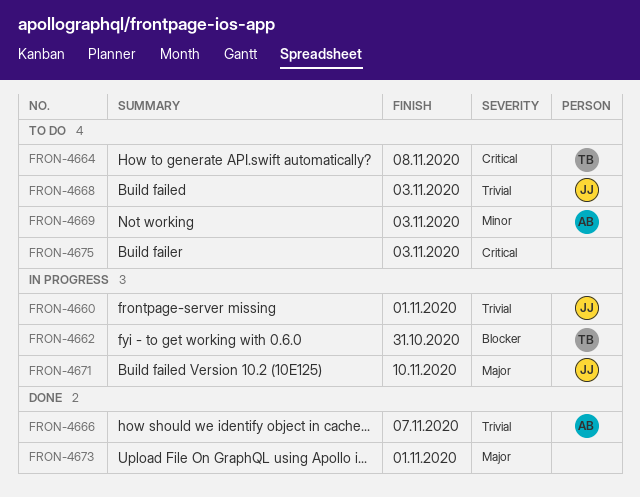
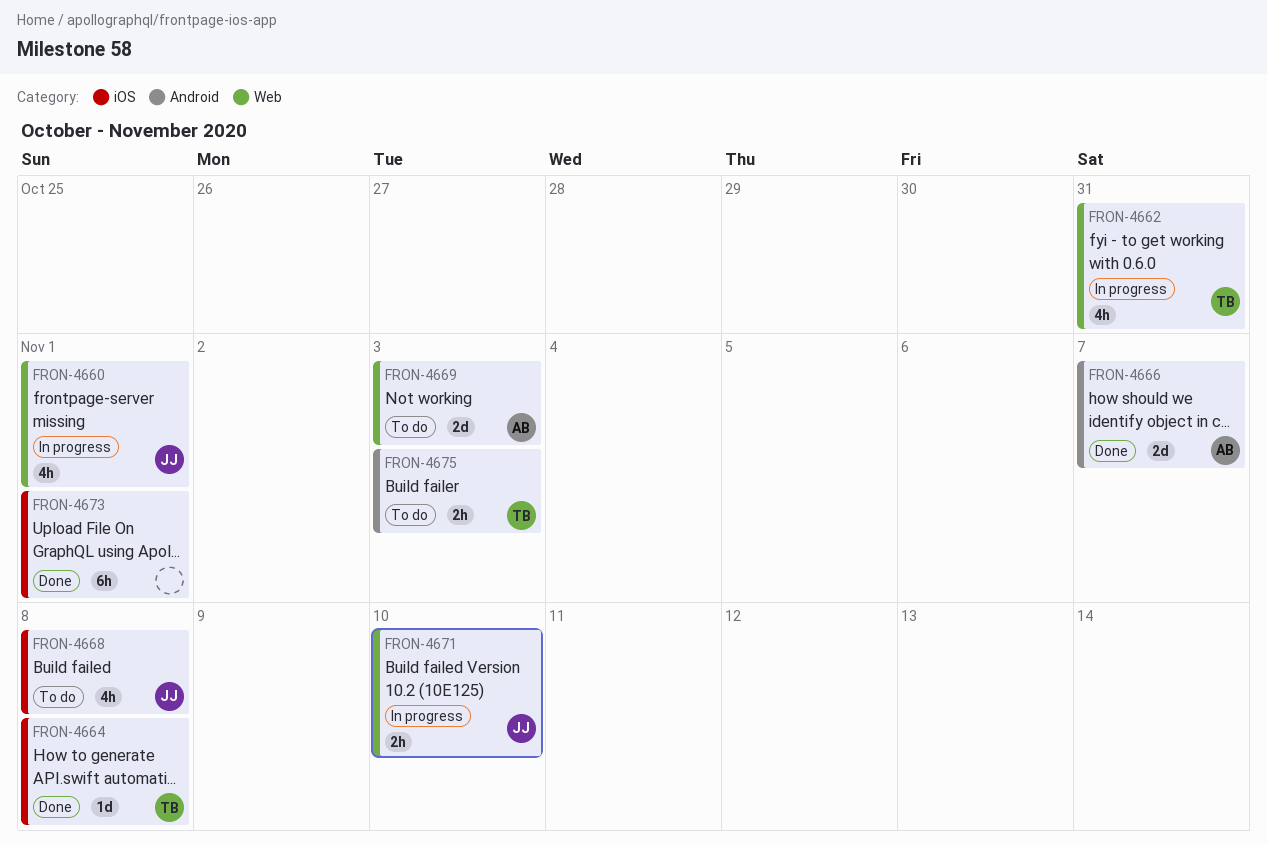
FRON-4664, status: To do -> Done
FRON-4668, due: Nov 3 -> Nov 8
FRON-4675, owner: none -> TB

